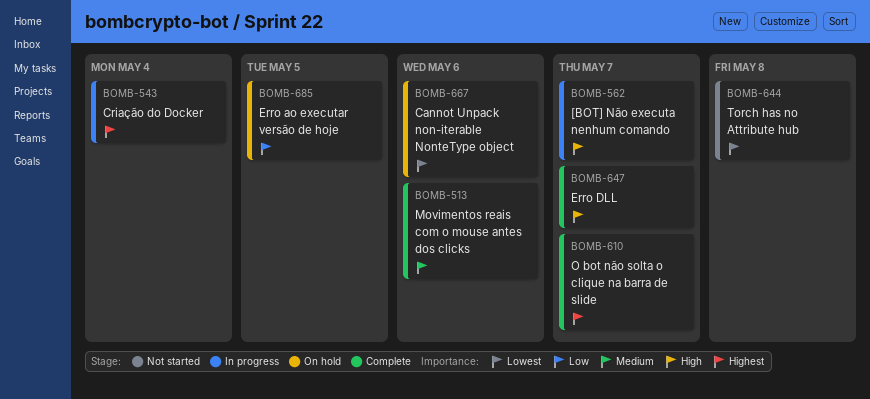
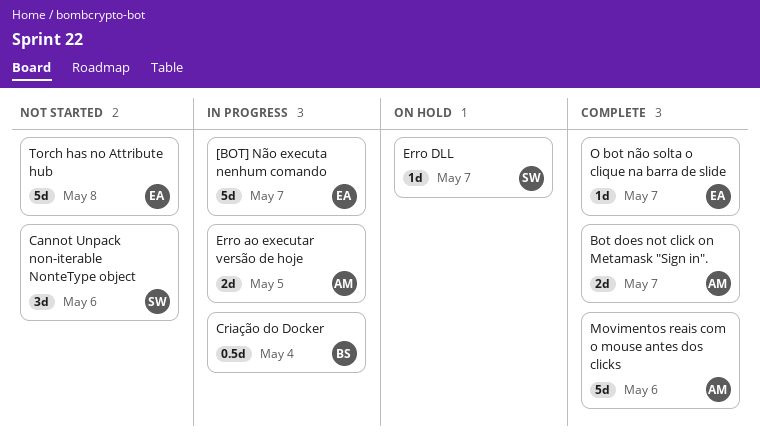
Bot does not click on Metamask "Sign in".: none -> present
Cannot Unpack non-iterable NonteType object, status: On hold -> Not started
Erro ao executar versão de hoje, status: On hold -> In progress
Erro DLL, status: Complete -> On hold

